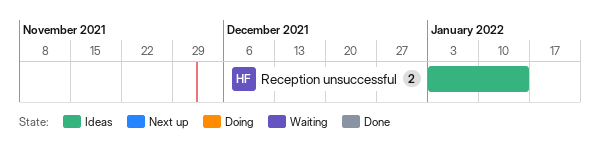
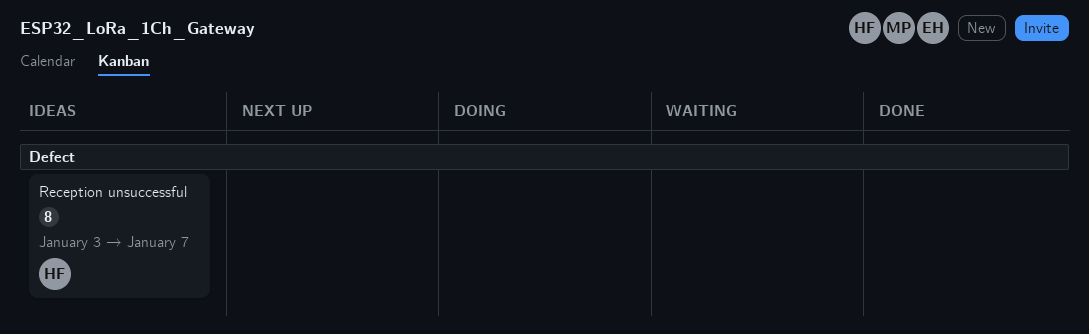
Reception unsuccessful, estimate: 2 -> 8
Reception unsuccessful, due: Jan 14 -> Jan 7

